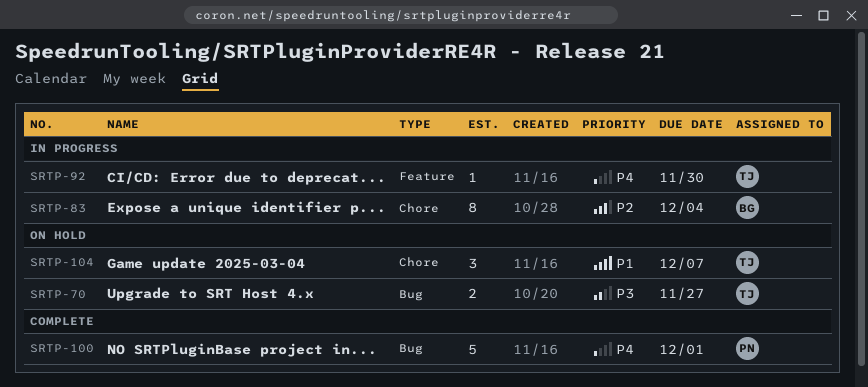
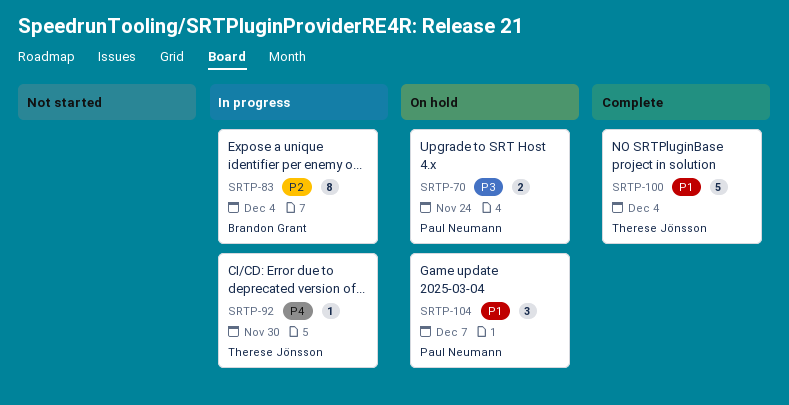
SRTP-70, owner: Therese Jönsson -> Paul Neumann
SRTP-70, due: Nov 27 -> Nov 24
SRTP-100, owner: Paul Neumann -> Therese Jönsson
SRTP-100, priority: P4 -> P1
SRTP-100, due: Dec 1 -> Dec 4
SRTP-104, owner: Therese Jönsson -> Paul Neumann

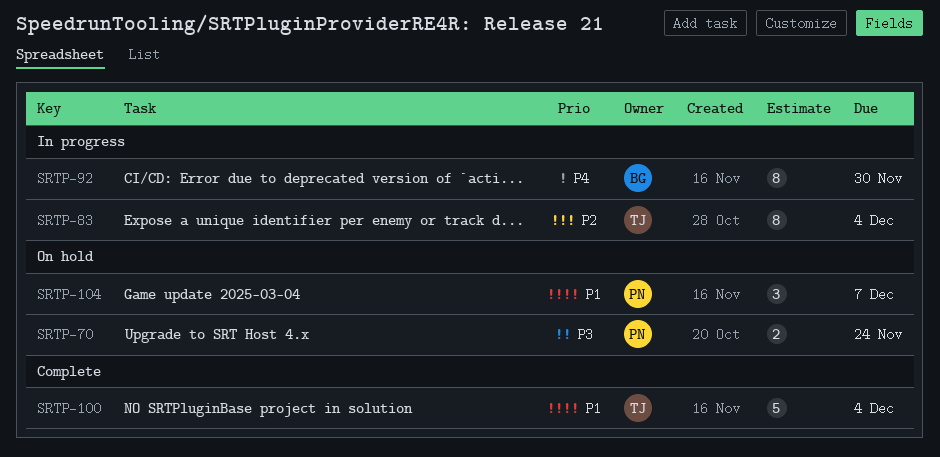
SRTP-83, owner: Brandon Grant -> Therese Jönsson
SRTP-92, owner: Therese Jönsson -> Brandon Grant
SRTP-92, estimate: 1 -> 8

